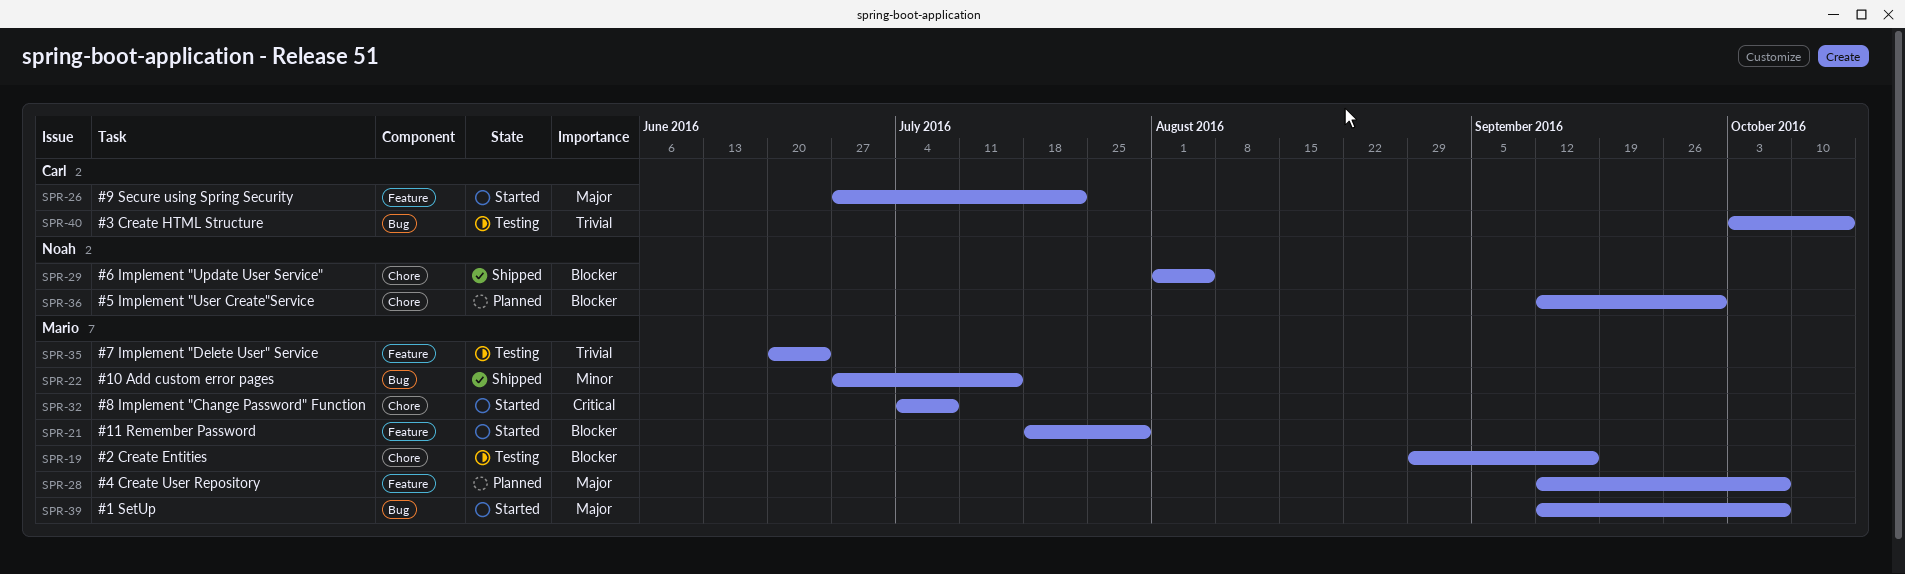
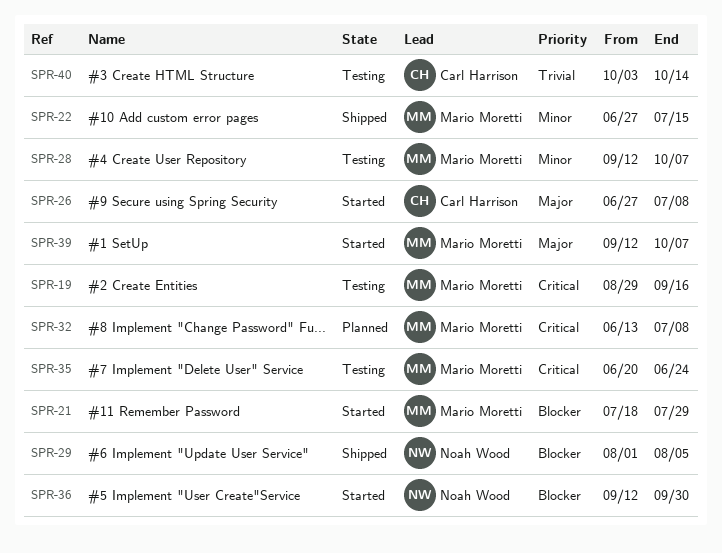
SPR-19, priority: Blocker -> Critical
SPR-26, due: Jul 22 -> Jul 8
SPR-28, status: Planned -> Testing
SPR-28, priority: Major -> Minor
SPR-32, status: Started -> Planned
SPR-32, start: Jul 4 -> Jun 13
SPR-35, priority: Trivial -> Critical
SPR-36, status: Planned -> Started

